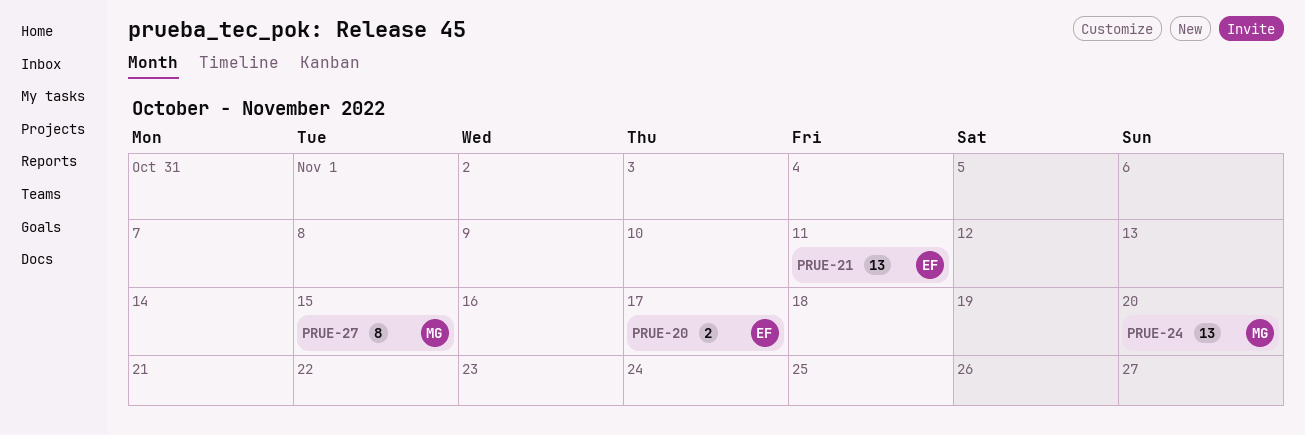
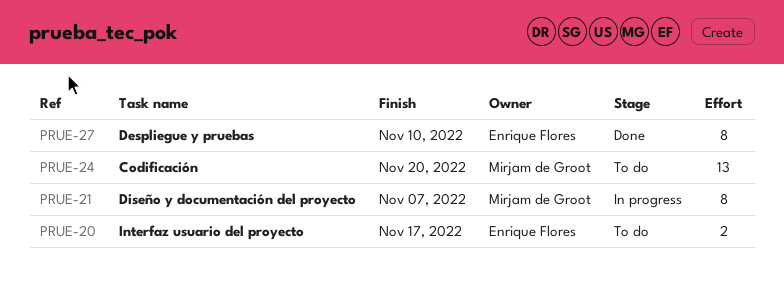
PRUE-21, owner: Enrique Flores -> Mirjam de Groot
PRUE-21, estimate: 13 -> 8
PRUE-21, due: Nov 11 -> Nov 7
PRUE-27, owner: Mirjam de Groot -> Enrique Flores
PRUE-27, due: Nov 15 -> Nov 10

